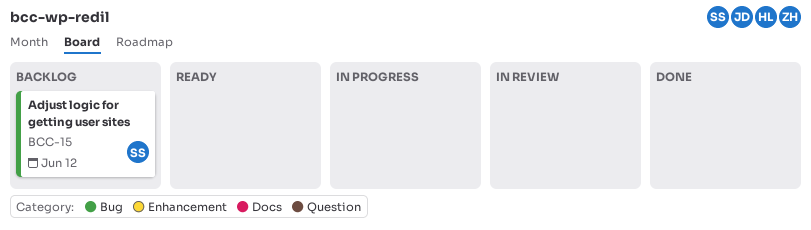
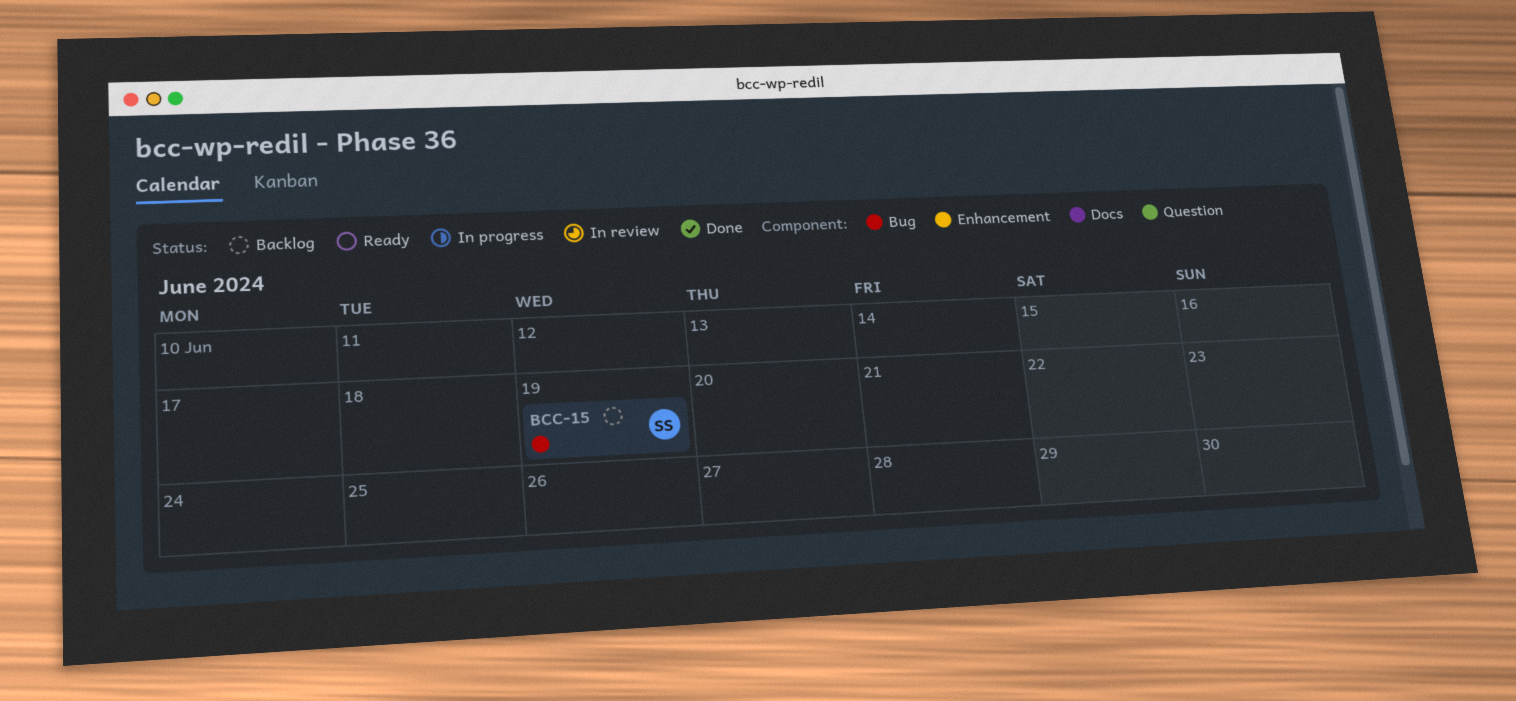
BCC-15, due: Jun 12 -> Jun 19

